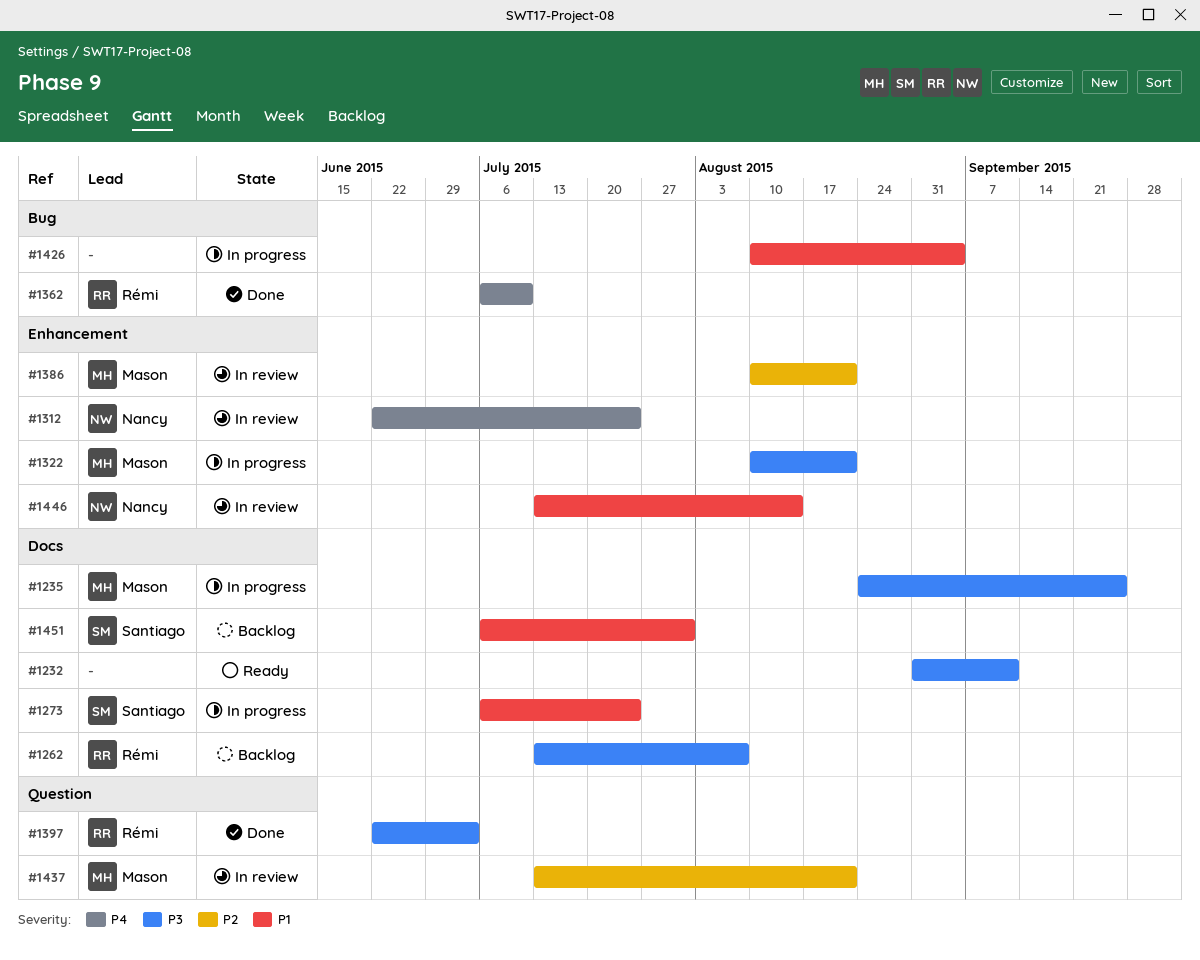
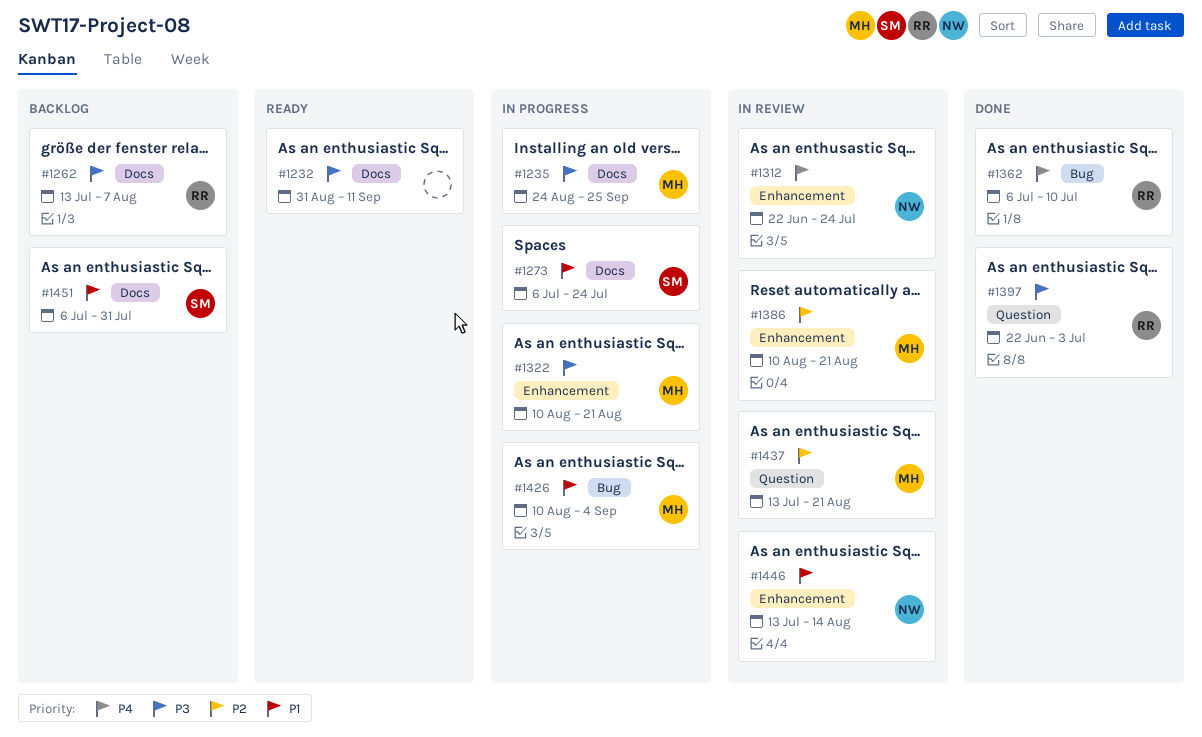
#1426, owner: none -> Mason

